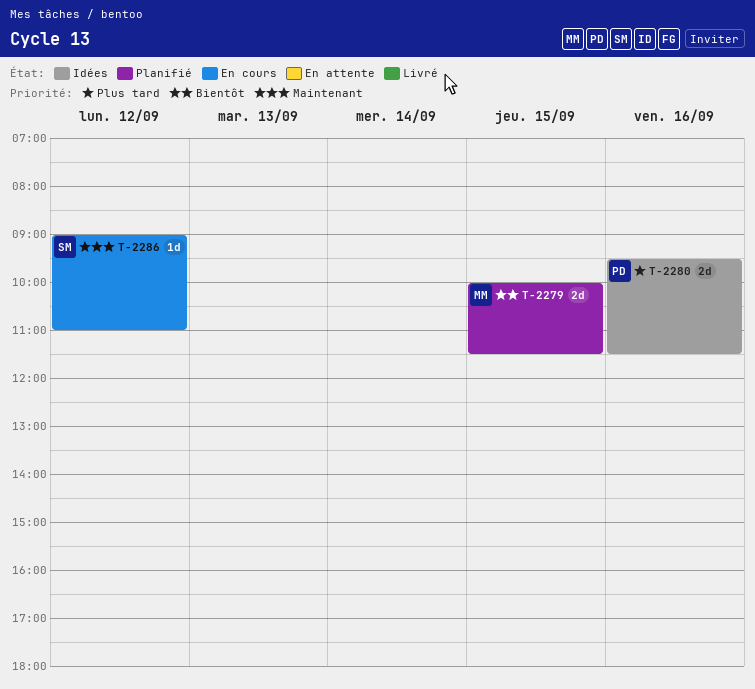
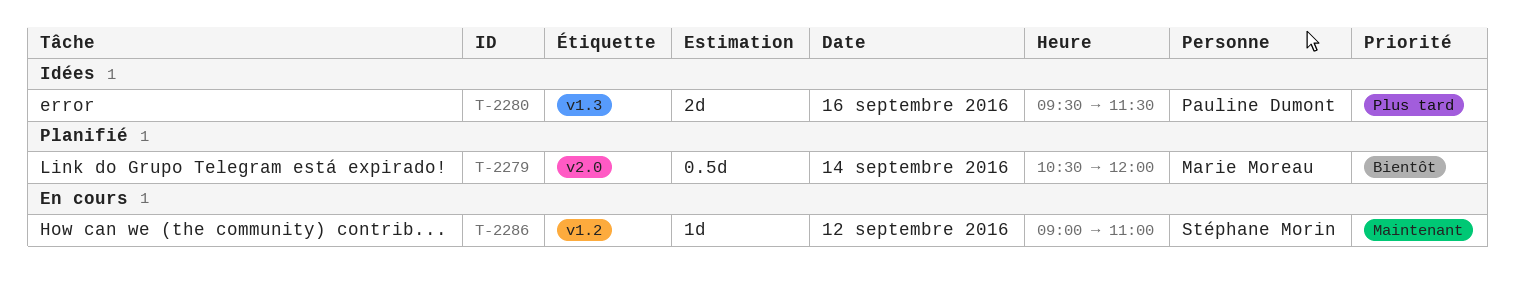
T-2279, estimate: 2d -> 0.5d
T-2279, day: Sep 15 -> Sep 14
T-2279, begins: 10:00 -> 10:30
T-2279, ends: 11:30 -> 12:00

